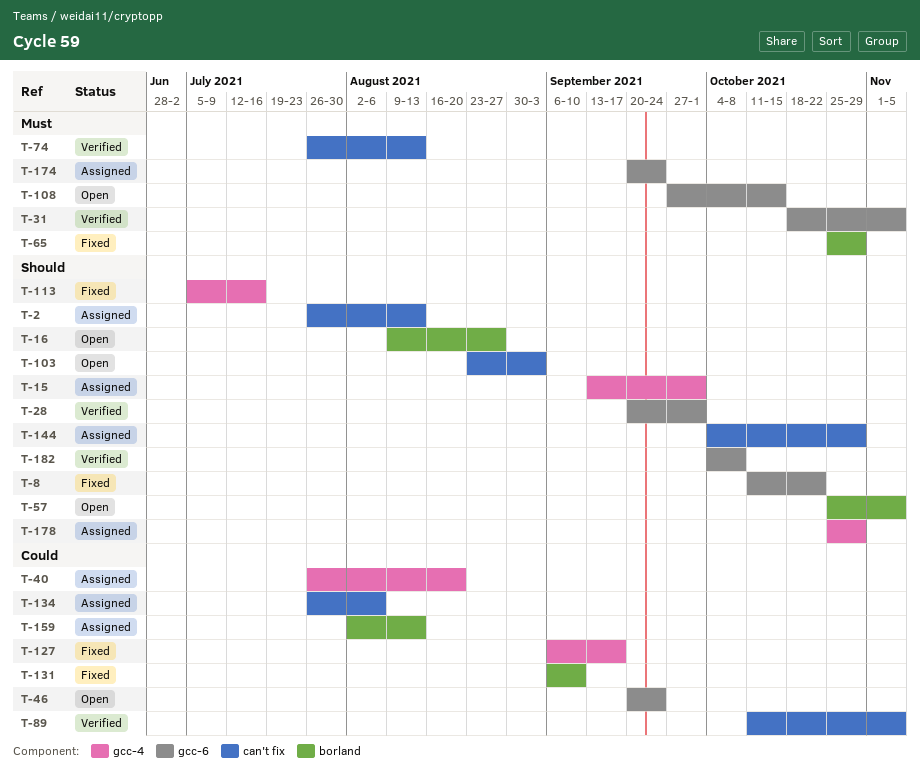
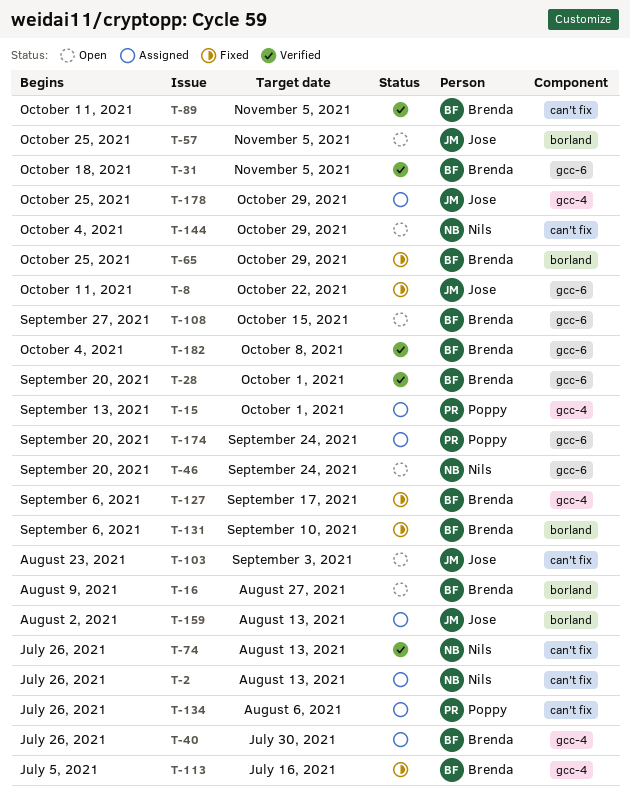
T-40, due: Aug 20 -> Jul 30
T-144, status: Assigned -> Open

